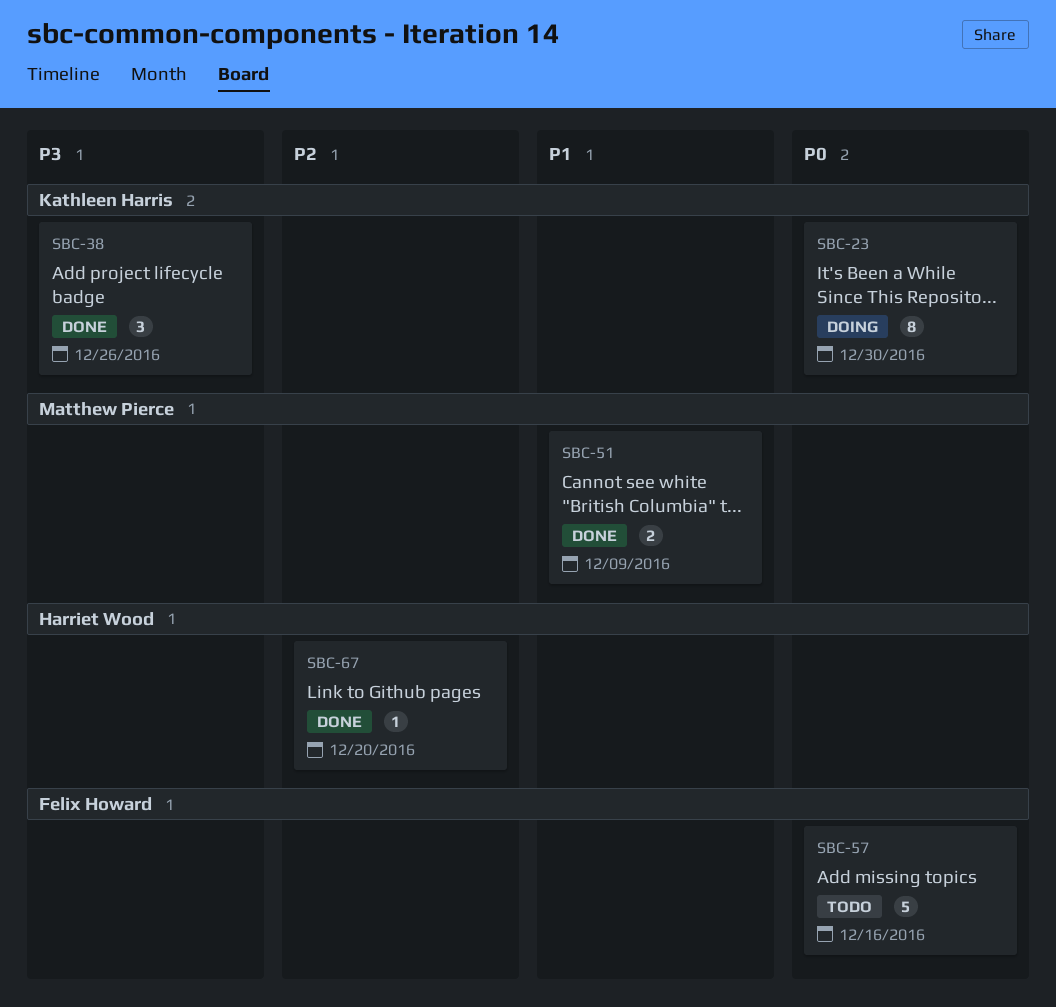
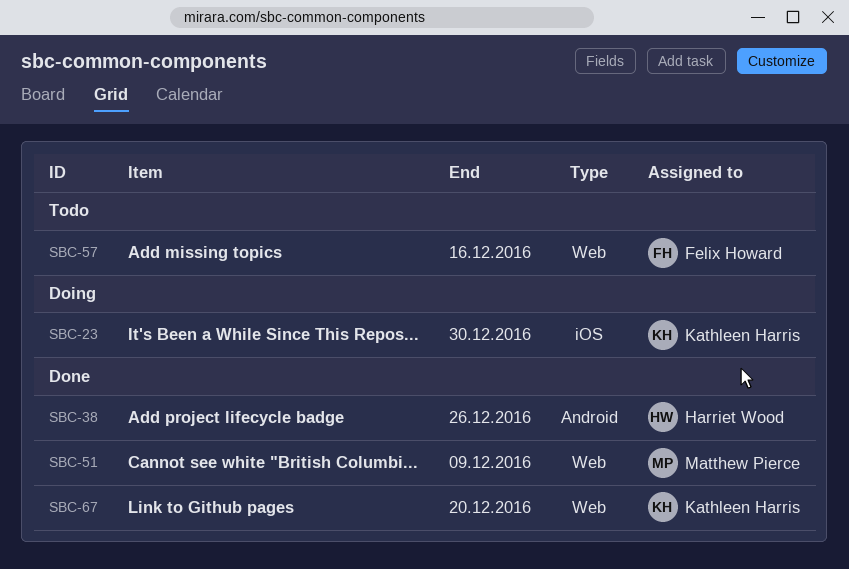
SBC-38, owner: Kathleen Harris -> Harriet Wood
SBC-67, owner: Harriet Wood -> Kathleen Harris

